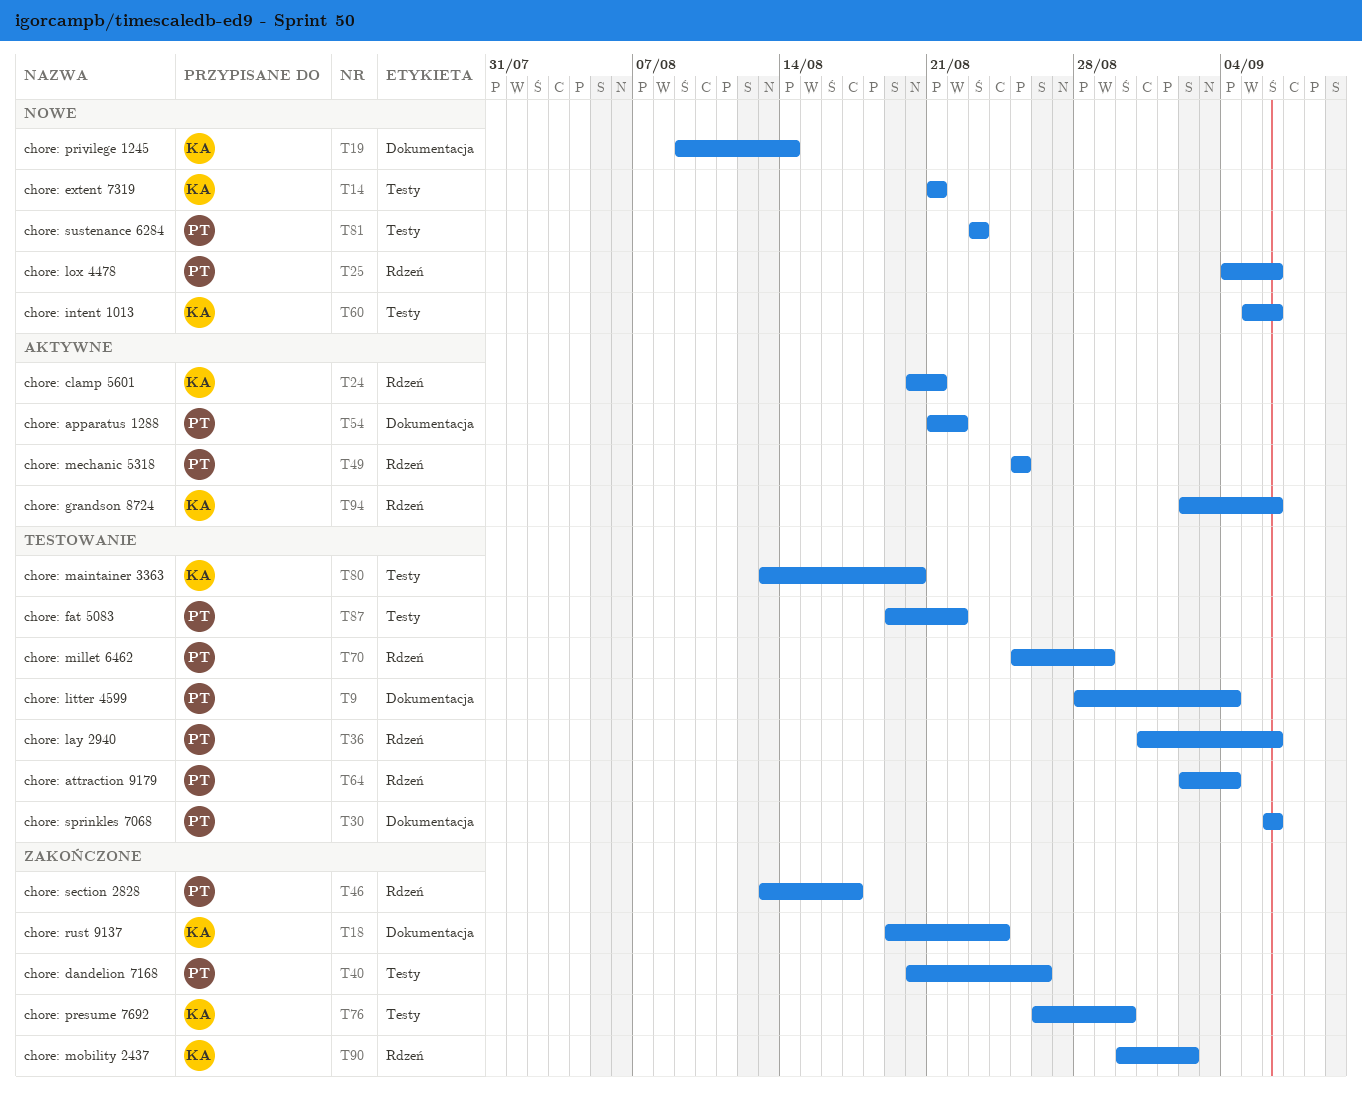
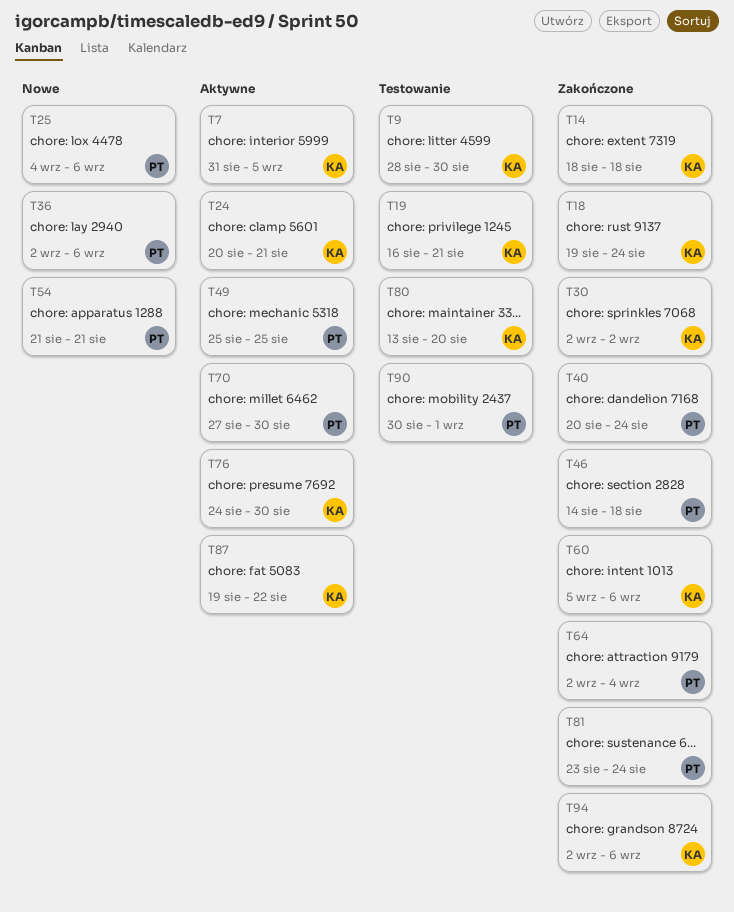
T7: none -> present
T9, owner: PT -> KA
T9, due: Sep 4 -> Aug 30
T14, status: Nowe -> Zakończone
T14, start: Aug 21 -> Aug 18
T14, due: Aug 21 -> Aug 18
T19, status: Nowe -> Testowanie
T19, start: Aug 9 -> Aug 16
T19, due: Aug 14 -> Aug 21
T30, status: Testowanie -> Zakończone
T30, owner: PT -> KA
T30, start: Sep 6 -> Sep 2
T30, due: Sep 6 -> Sep 2
T36, status: Testowanie -> Nowe
T36, start: Aug 31 -> Sep 2
T40, due: Aug 26 -> Aug 24
T46, start: Aug 13 -> Aug 14
T46, due: Aug 17 -> Aug 18
T54, status: Aktywne -> Nowe
T54, due: Aug 22 -> Aug 21
T60, status: Nowe -> Zakończone
T64, status: Testowanie -> Zakończone
T70, status: Testowanie -> Aktywne
T70, start: Aug 25 -> Aug 27
T70, due: Aug 29 -> Aug 30
T76, status: Zakończone -> Aktywne
T76, start: Aug 26 -> Aug 24
T81, status: Nowe -> Zakończone
T81, due: Aug 23 -> Aug 24
T87, status: Testowanie -> Aktywne
T87, owner: PT -> KA
T90, status: Zakończone -> Testowanie
T90, owner: KA -> PT
T90, due: Sep 2 -> Sep 1
T94, status: Aktywne -> Zakończone

